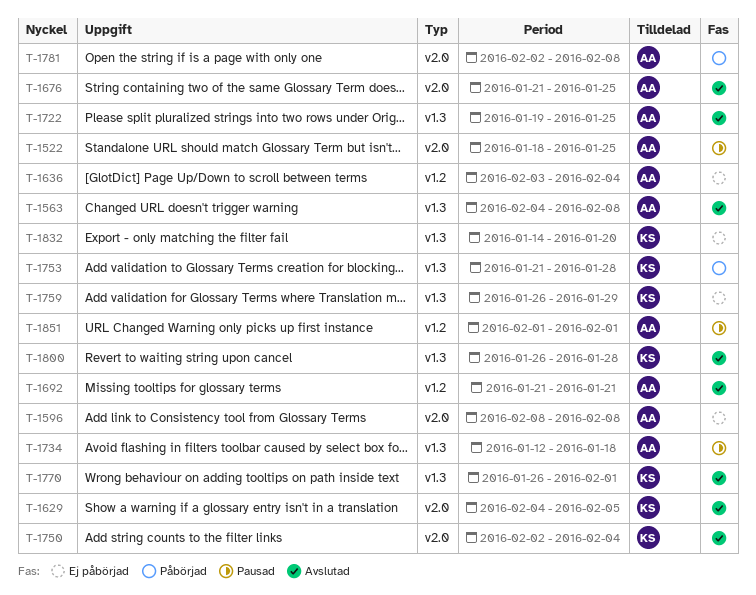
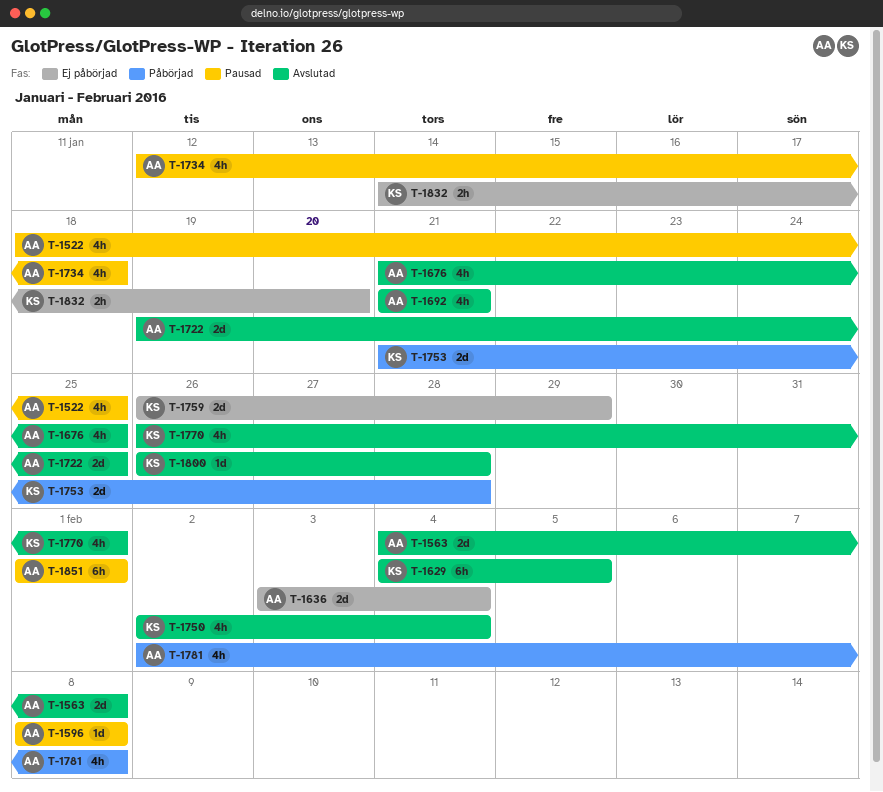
T-1596, status: Ej påbörjad -> Pausad

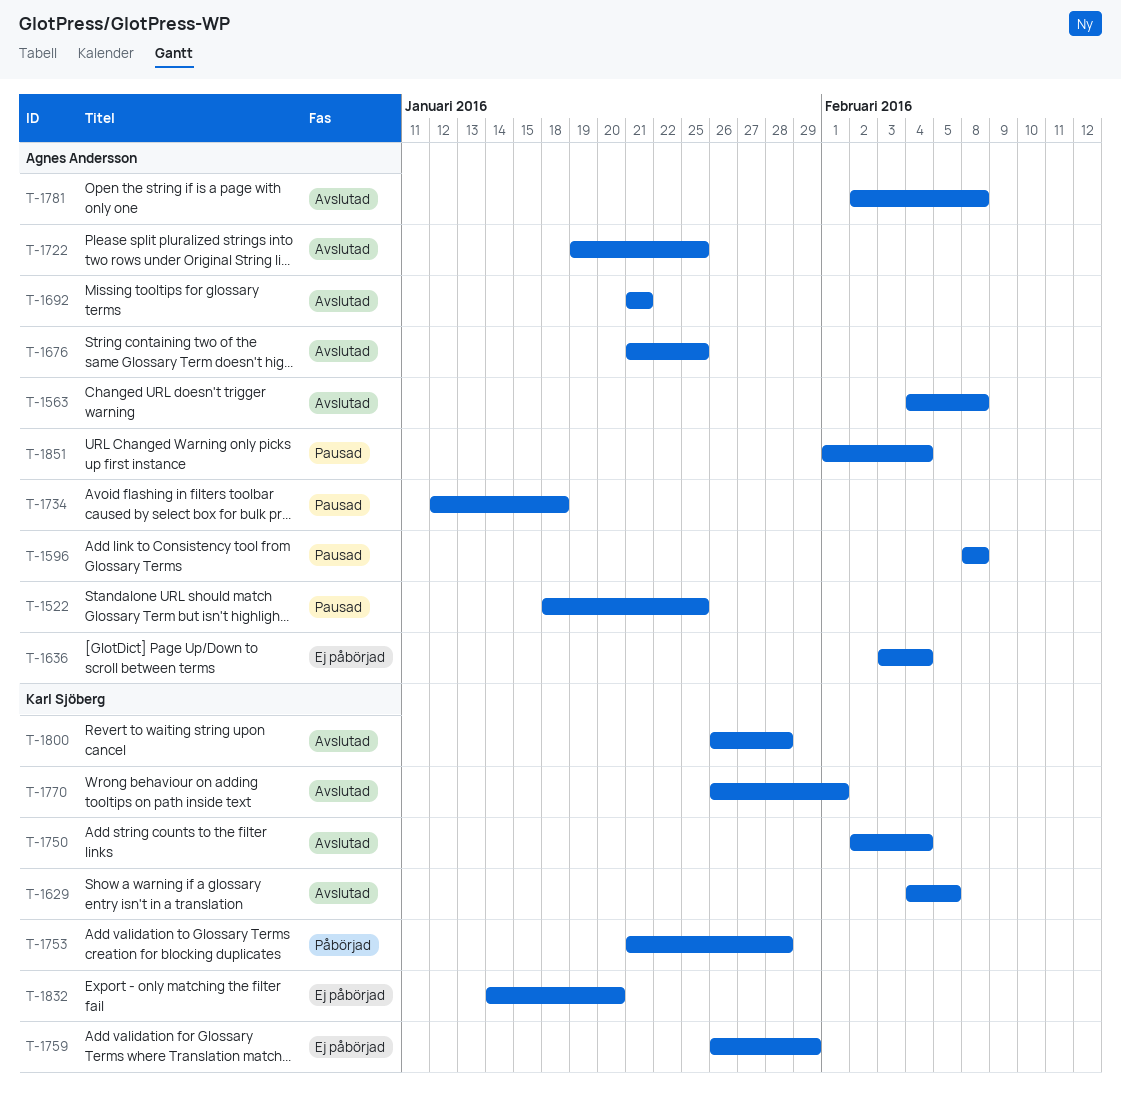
T-1781, status: Påbörjad -> Avslutad
T-1851, due: Feb 1 -> Feb 4

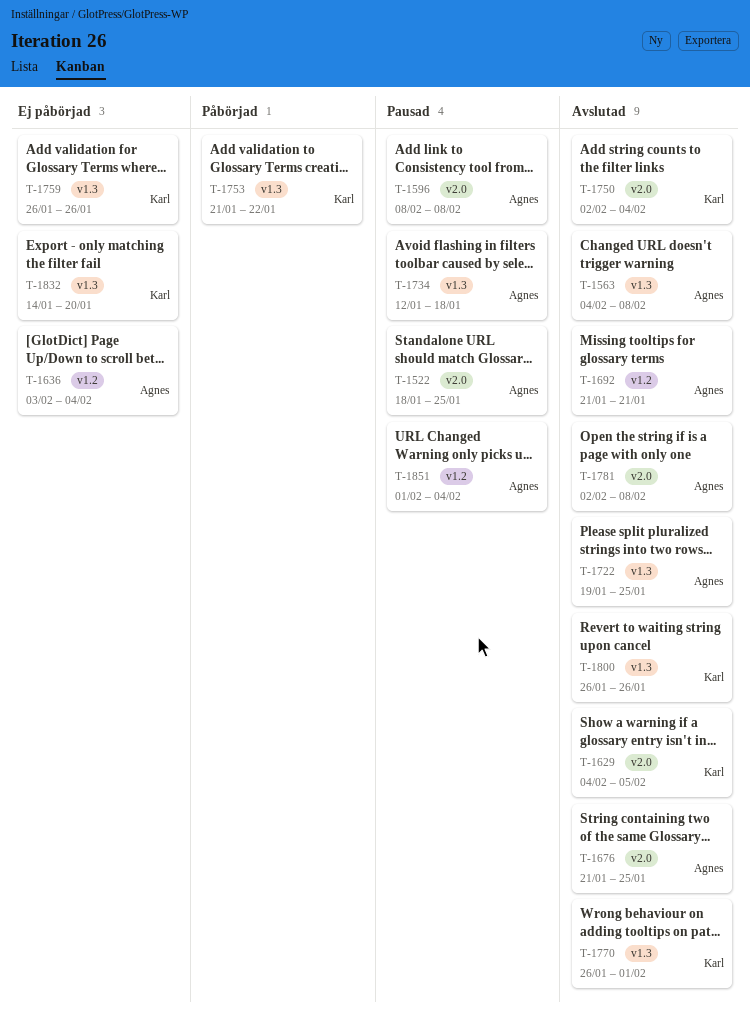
T-1753, due: Jan 28 -> Jan 22
T-1759, due: Jan 29 -> Jan 26
T-1800, due: Jan 28 -> Jan 26

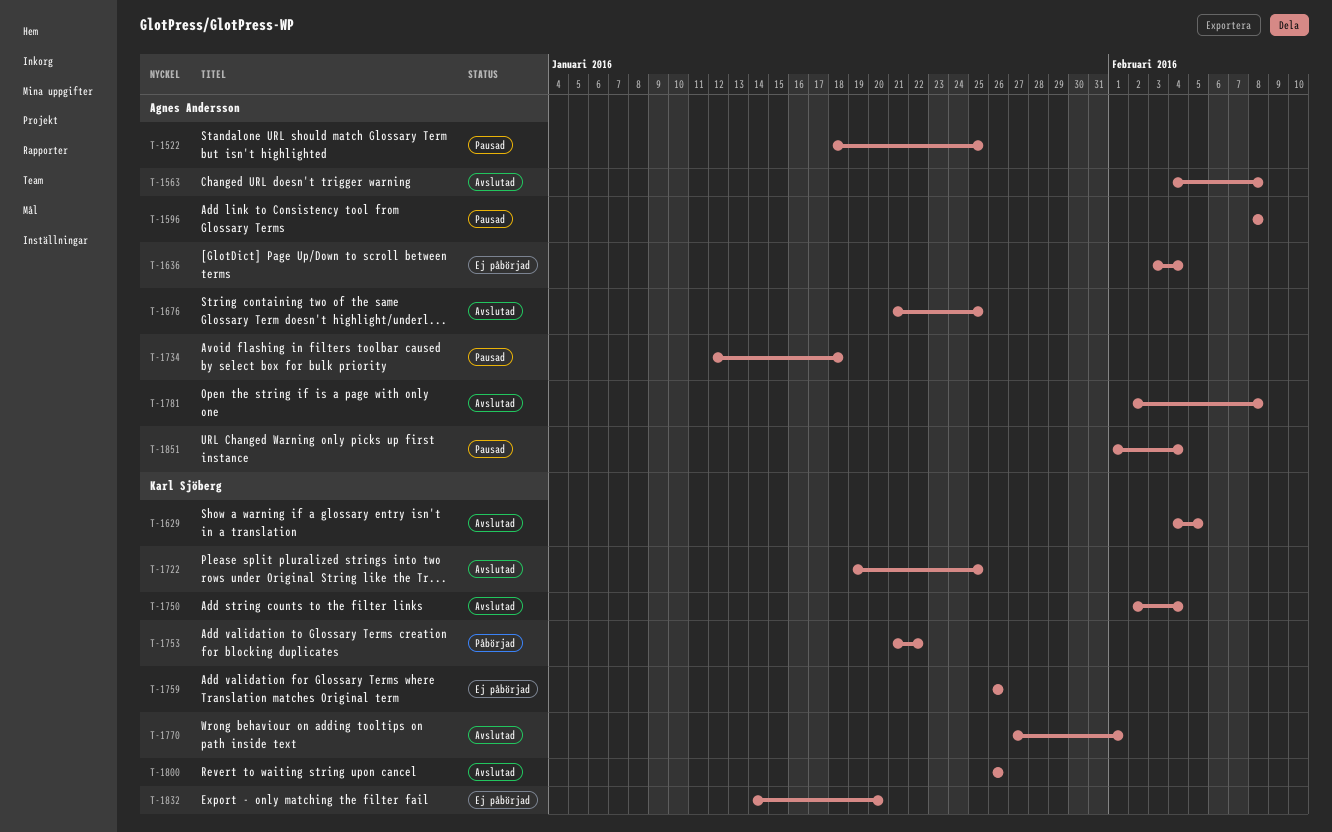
T-1692: present -> none
T-1722, owner: Agnes Andersson -> Karl Sjöberg
T-1770, start: Jan 26 -> Jan 27

